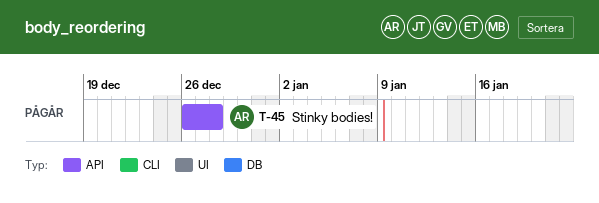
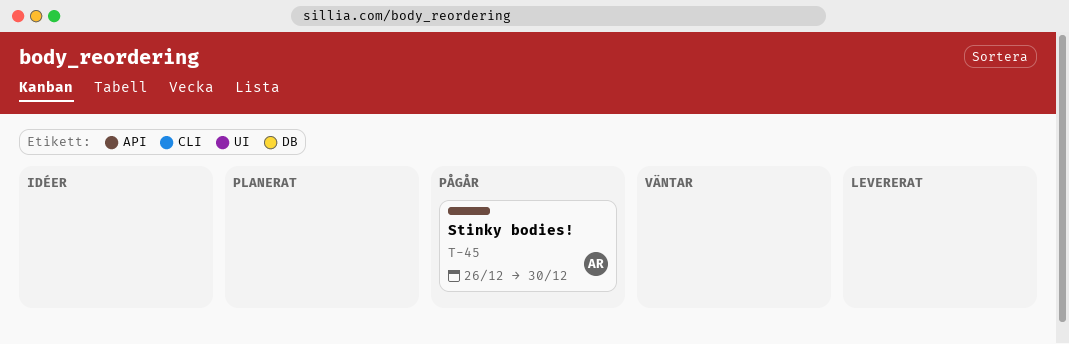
T-45, due: Dec 28 -> Dec 30

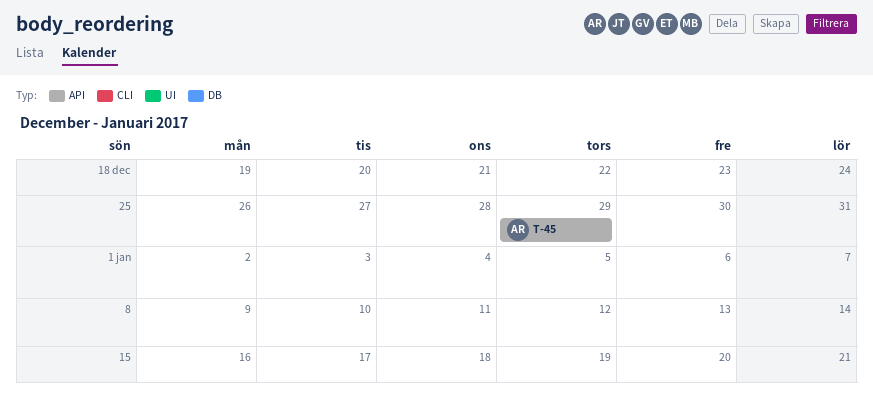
T-45, start: Dec 26 -> Dec 29
T-45, due: Dec 30 -> Dec 29

